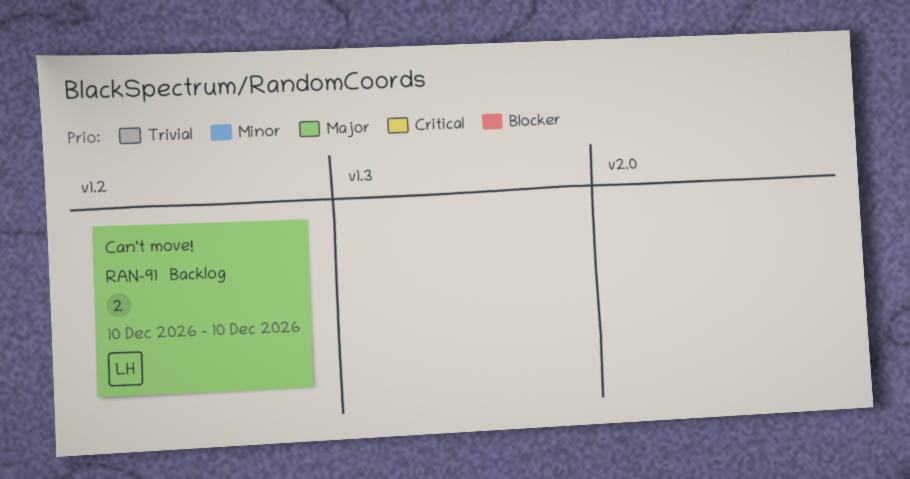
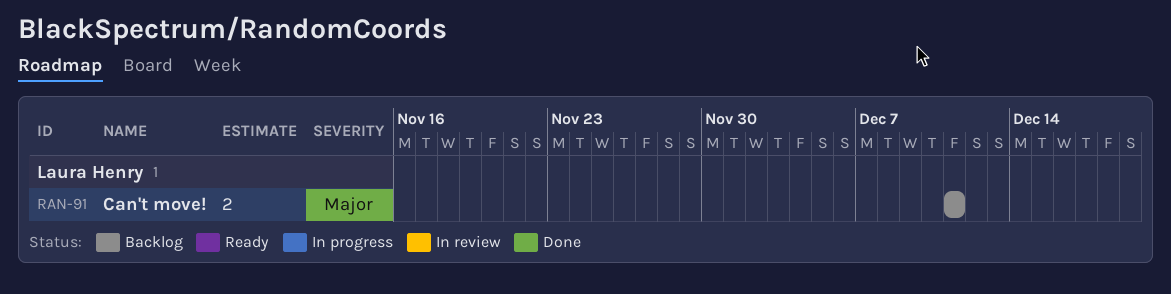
RAN-91, start: Dec 10 -> Dec 11
RAN-91, due: Dec 10 -> Dec 11

